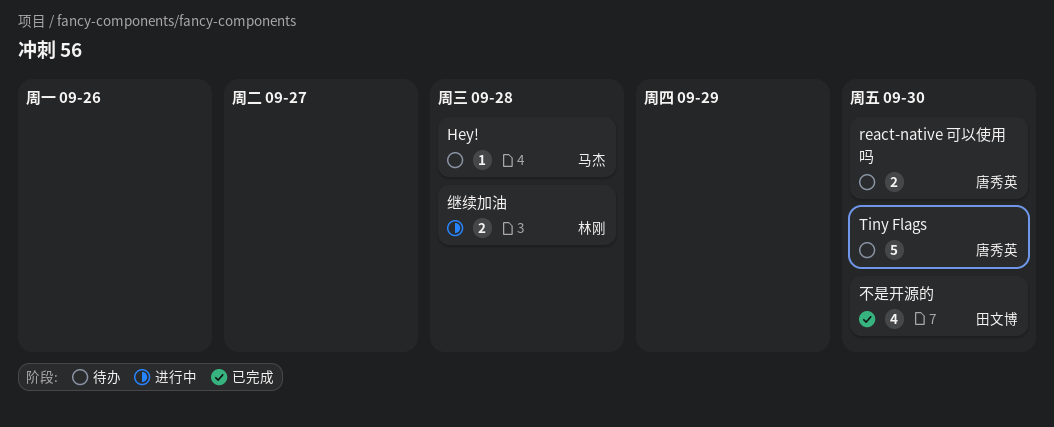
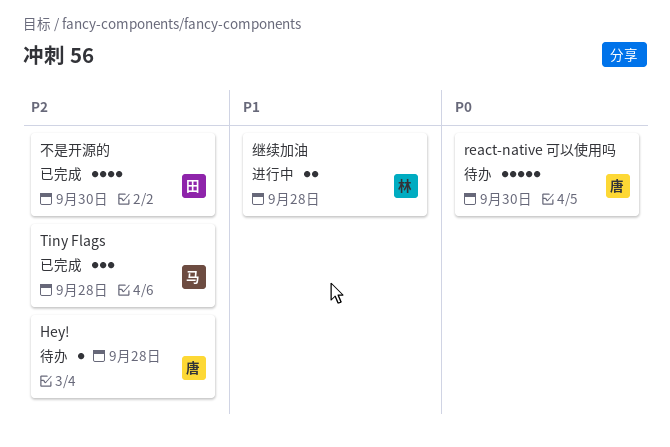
Hey!, owner: 马杰 -> 唐秀英
react-native 可以使用吗, estimate: 2 -> 5
Tiny Flags, status: 待办 -> 已完成
Tiny Flags, owner: 唐秀英 -> 马杰
Tiny Flags, estimate: 5 -> 3
Tiny Flags, due: Sep 30 -> Sep 28

